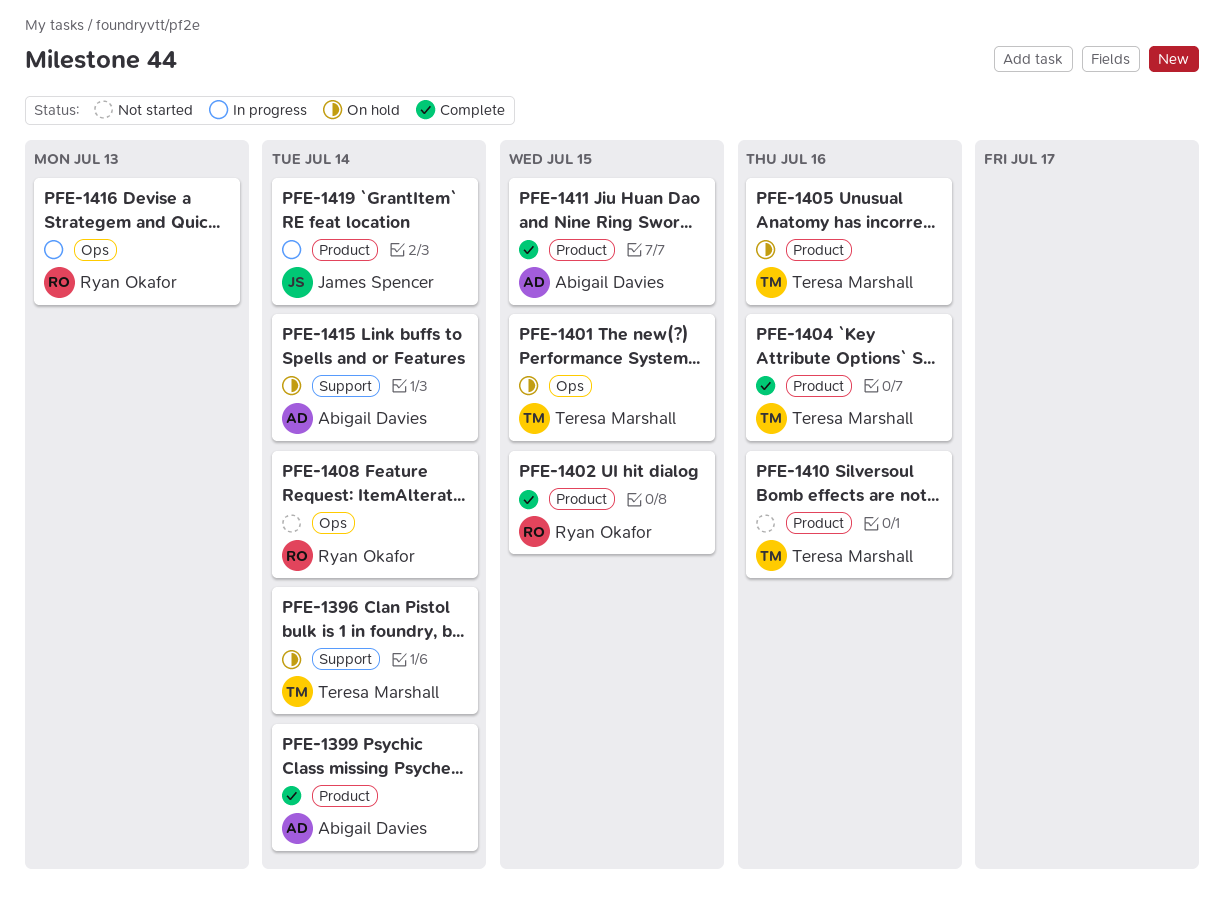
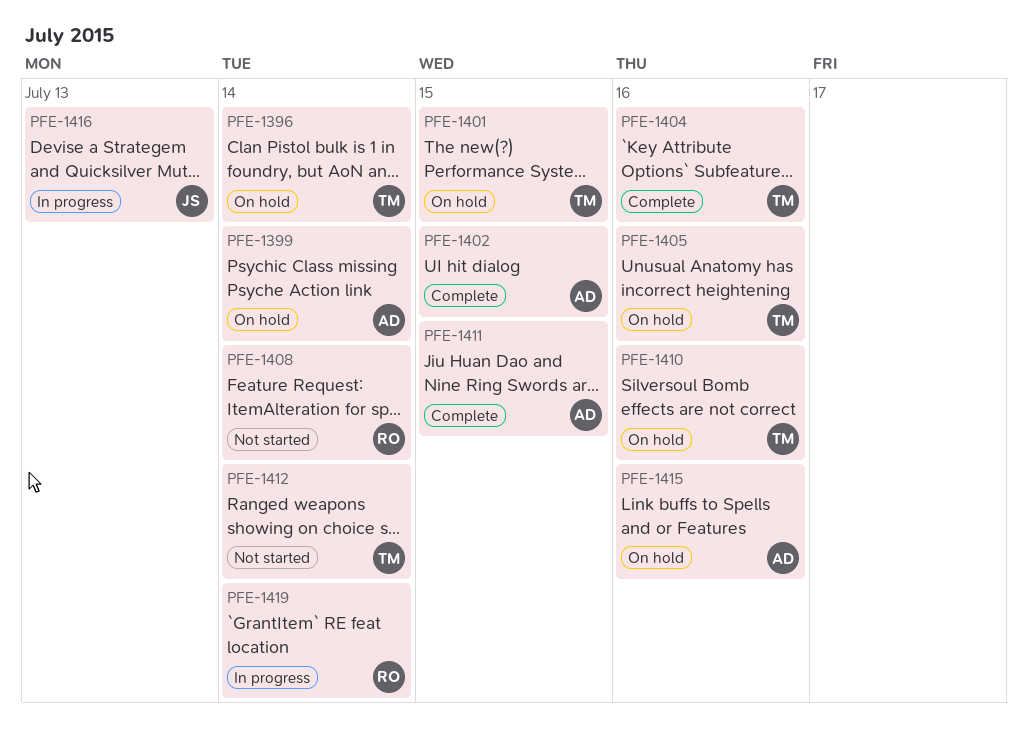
PFE-1399, status: Complete -> On hold
PFE-1402, owner: Ryan Okafor -> Abigail Davies
PFE-1410, status: Not started -> On hold
PFE-1412: none -> present
PFE-1415, due: Jul 14 -> Jul 16
PFE-1416, owner: Ryan Okafor -> James Spencer
PFE-1419, owner: James Spencer -> Ryan Okafor

